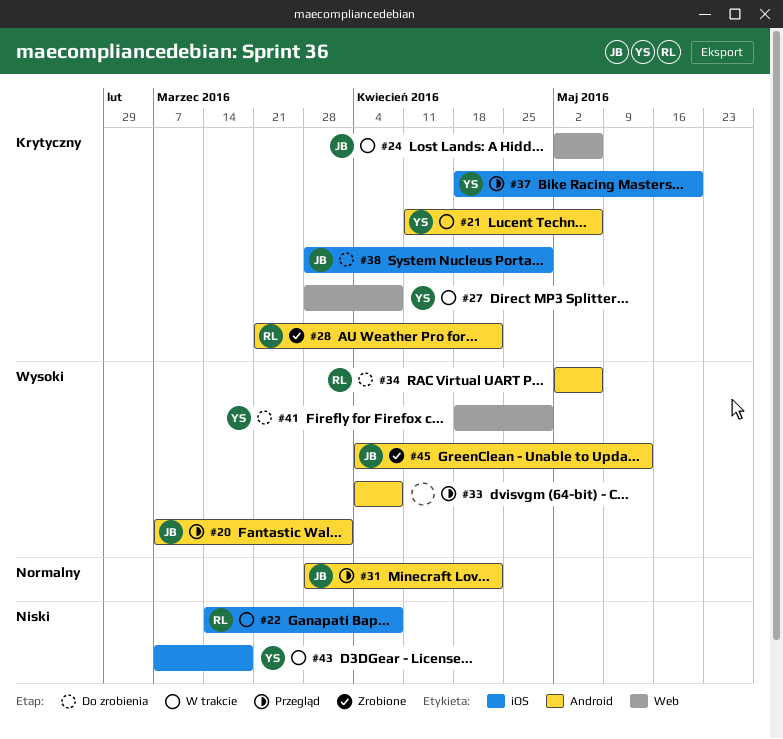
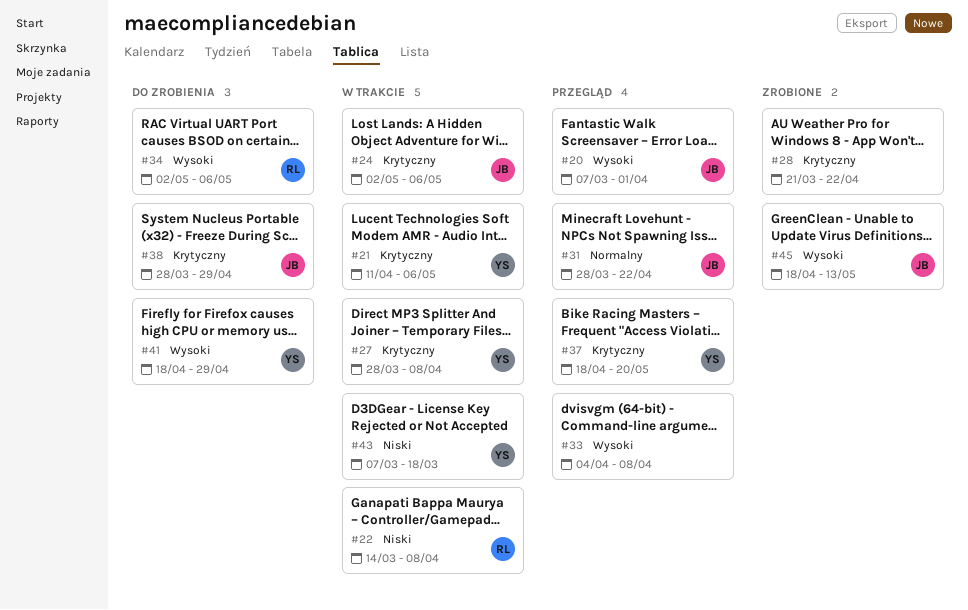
#28, owner: RL -> none
#45, start: Apr 4 -> Apr 18

